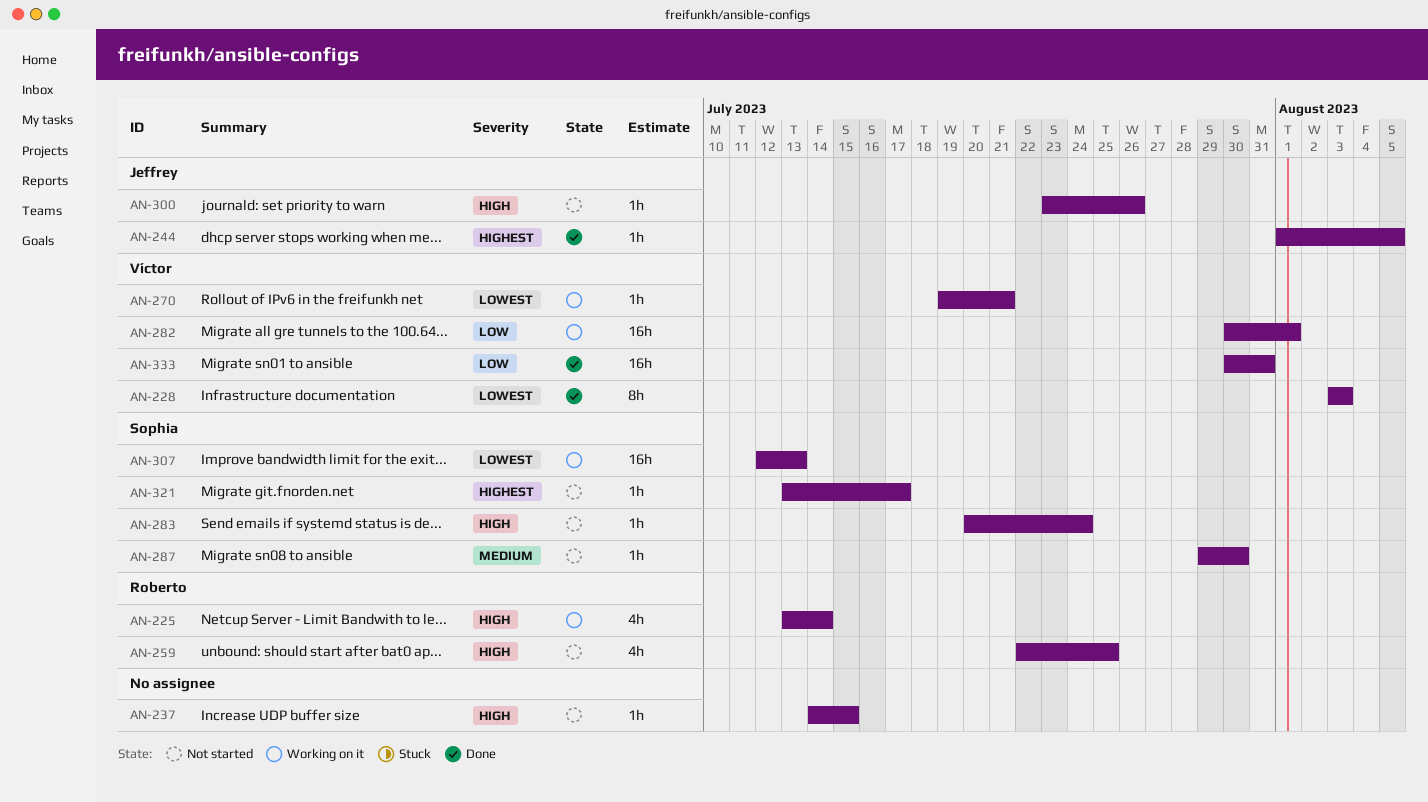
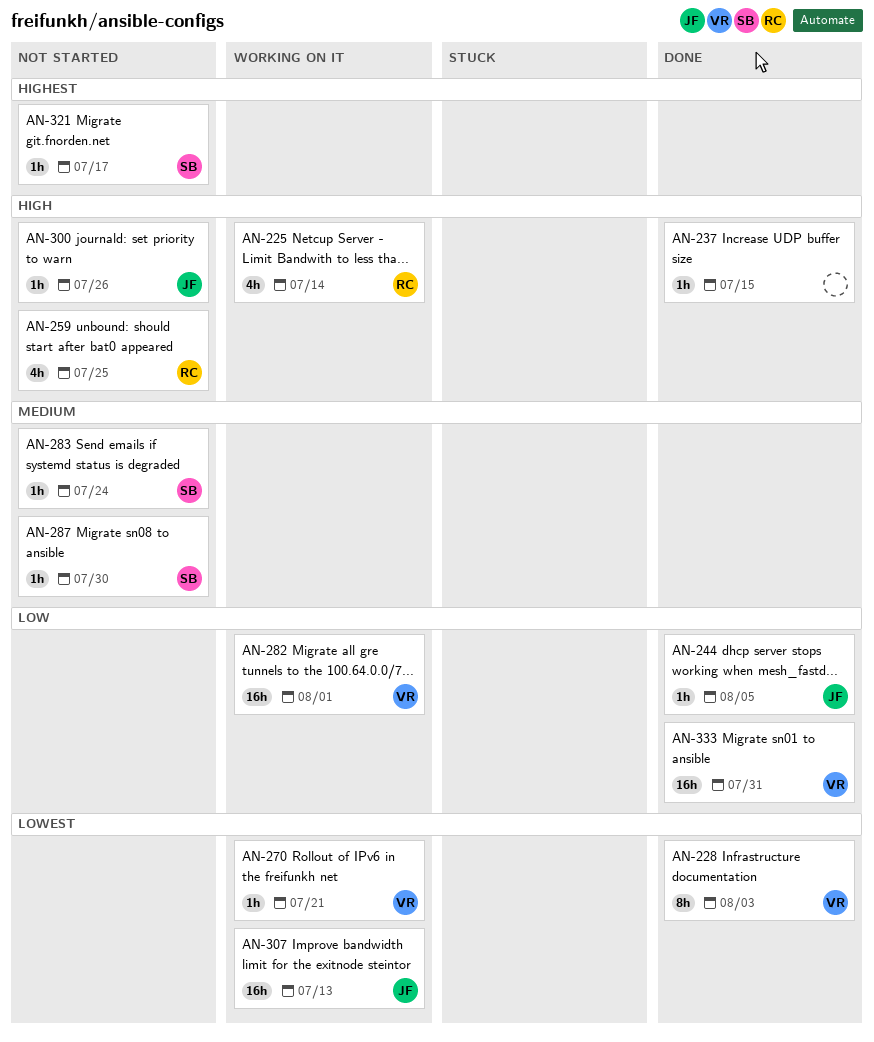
AN-237, status: Not started -> Done
AN-244, priority: Highest -> Low
AN-283, priority: High -> Medium
AN-307, owner: Sophia -> Jeffrey

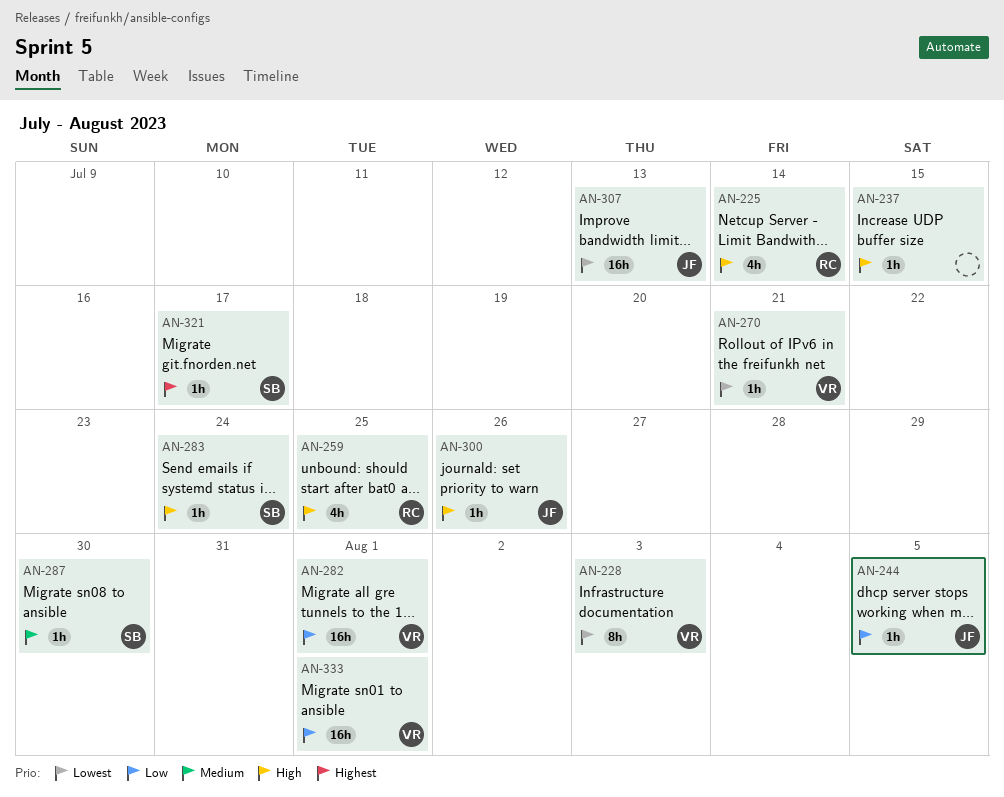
AN-283, priority: Medium -> High
AN-333, due: Jul 31 -> Aug 1

